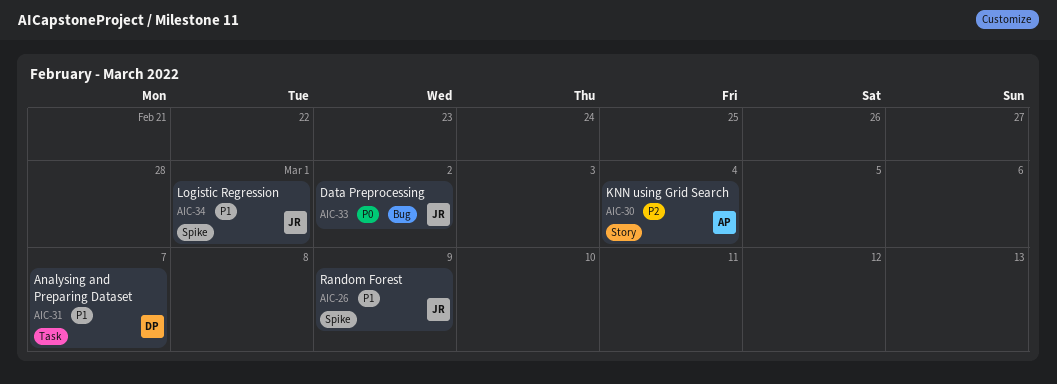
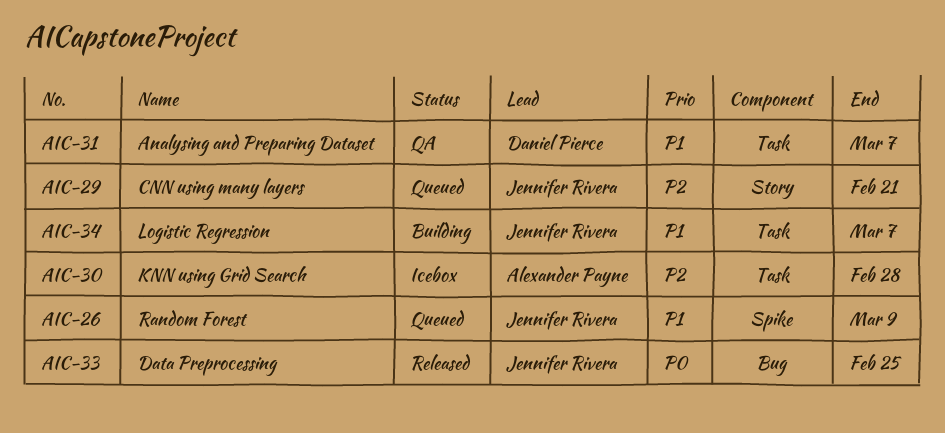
AIC-29: none -> present
AIC-30, label: Story -> Task
AIC-30, due: Mar 4 -> Feb 28
AIC-33, due: Mar 2 -> Feb 25
AIC-34, label: Spike -> Task
AIC-34, due: Mar 1 -> Mar 7

